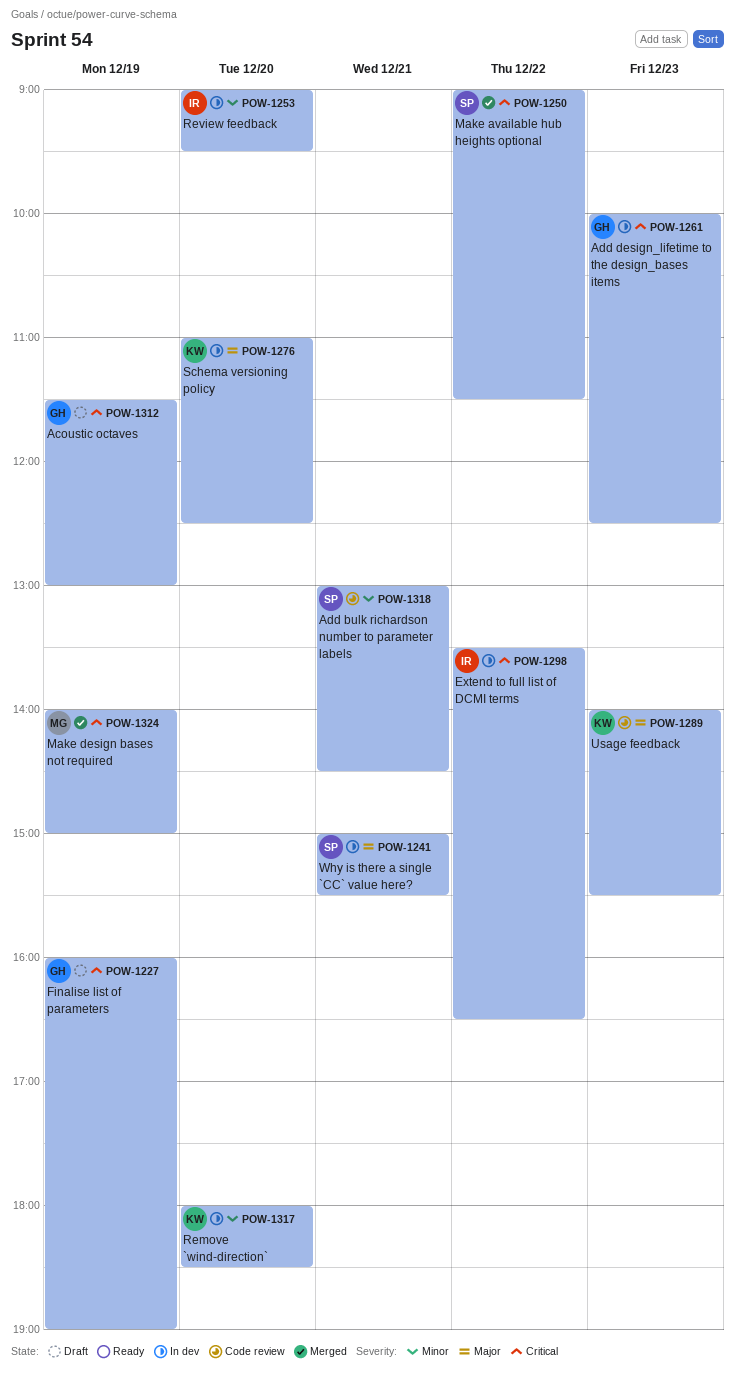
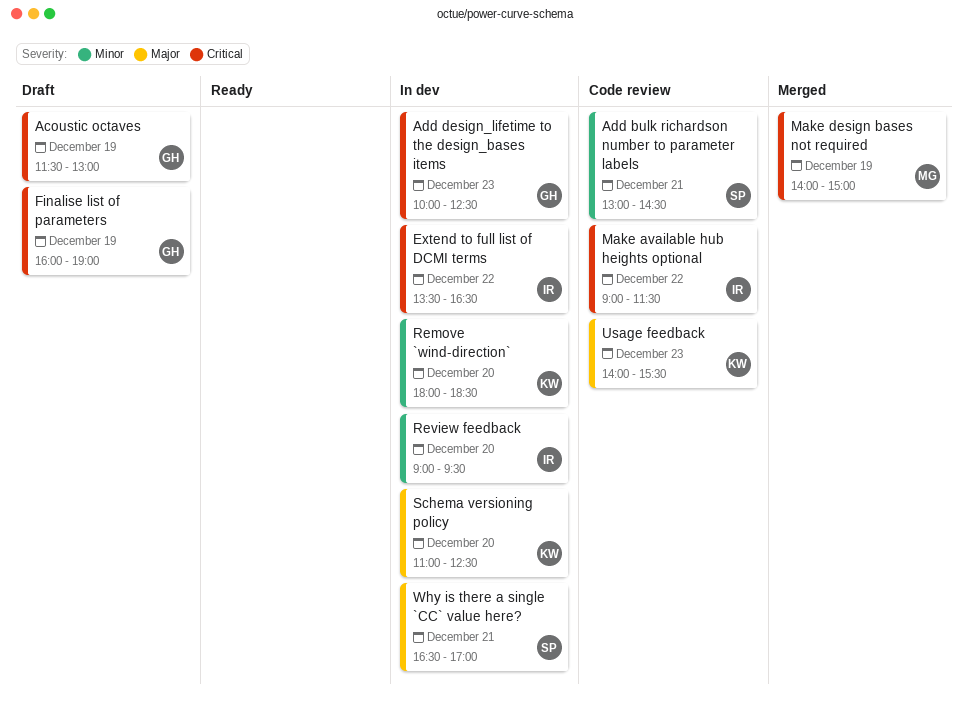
Make available hub heights optional, status: Merged -> Code review
Make available hub heights optional, owner: SP -> IR
Why is there a single `CC` value here?, begins: 15:00 -> 16:30
Why is there a single `CC` value here?, ends: 15:30 -> 17:00

